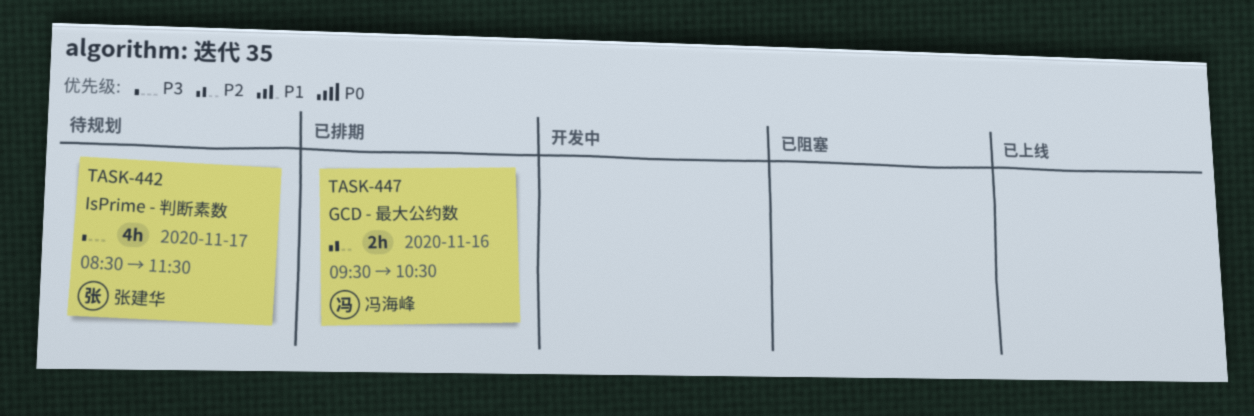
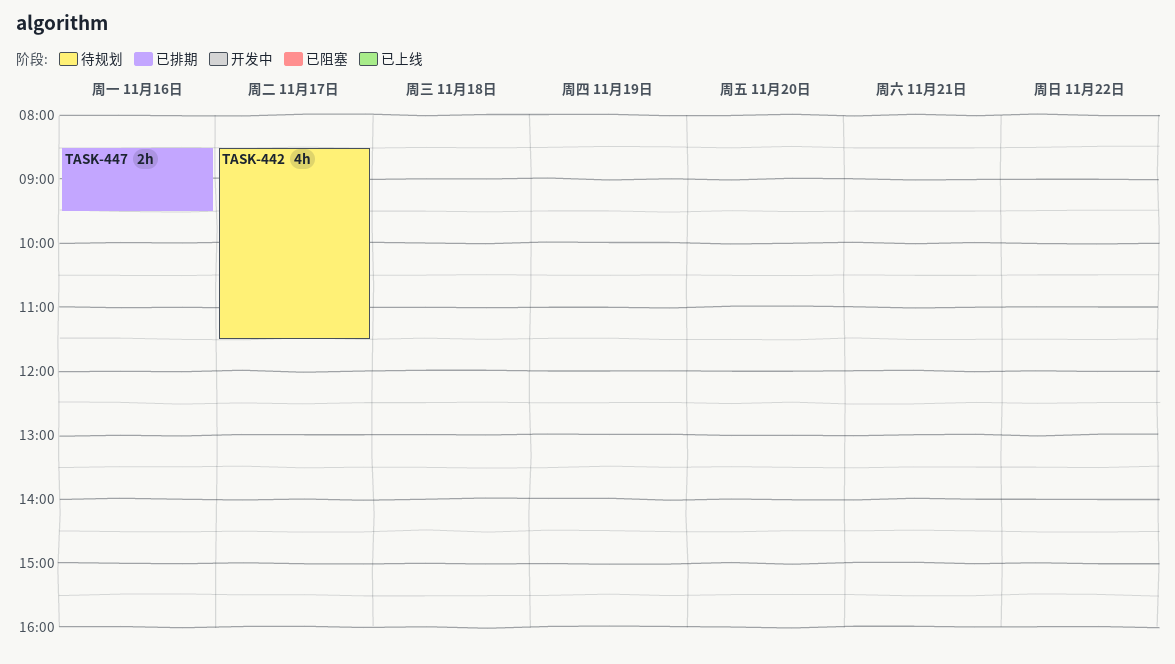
TASK-447, begins: 09:30 -> 08:30
TASK-447, ends: 10:30 -> 09:30

